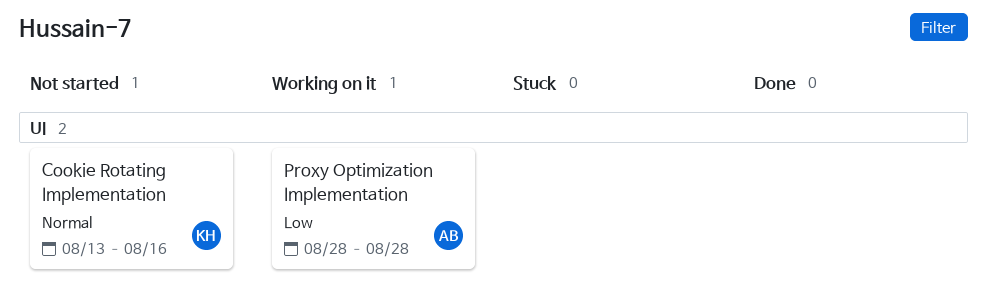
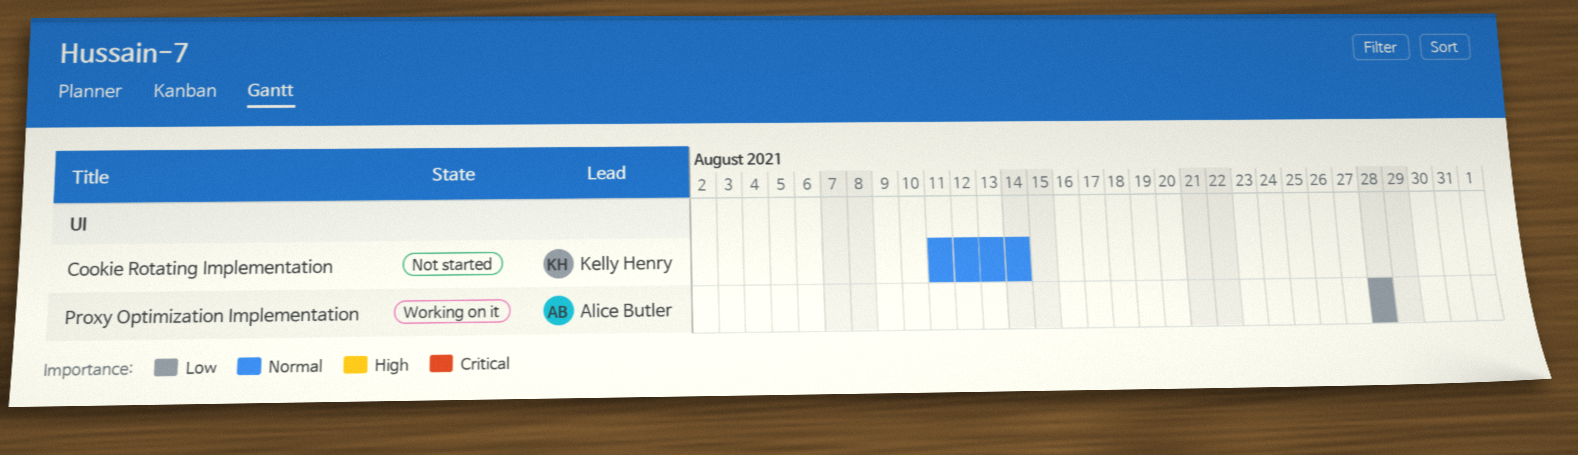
Cookie Rotating Implementation, start: Aug 13 -> Aug 11
Cookie Rotating Implementation, due: Aug 16 -> Aug 14

